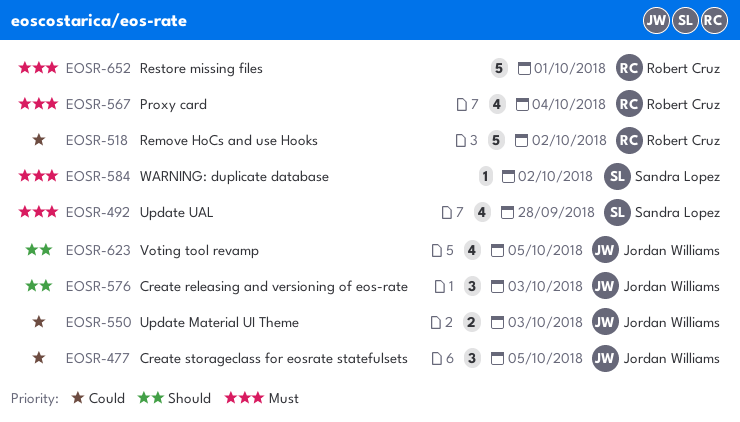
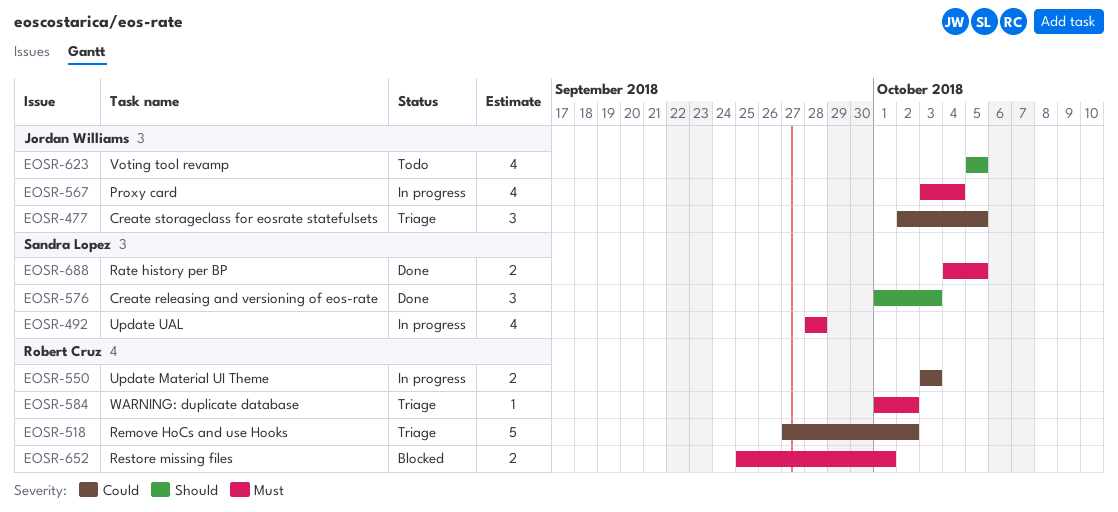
EOSR-550, owner: Jordan Williams -> Robert Cruz
EOSR-567, owner: Robert Cruz -> Jordan Williams
EOSR-576, owner: Jordan Williams -> Sandra Lopez
EOSR-584, owner: Sandra Lopez -> Robert Cruz
EOSR-652, estimate: 5 -> 2
EOSR-688: none -> present

